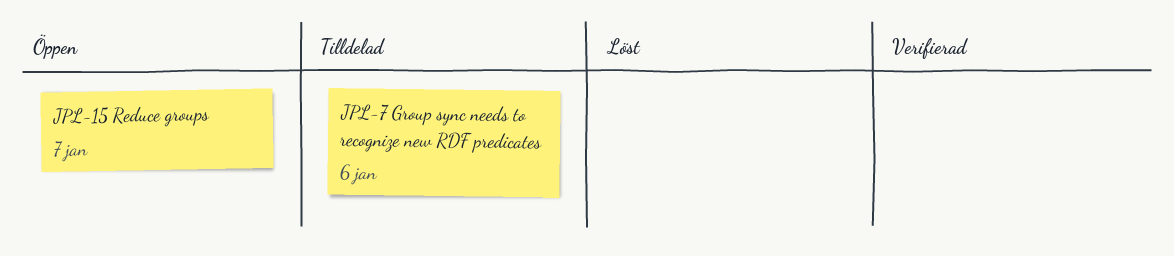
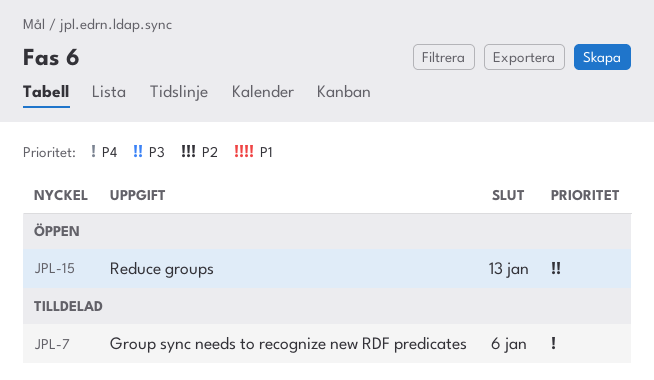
JPL-15, due: Jan 7 -> Jan 13

